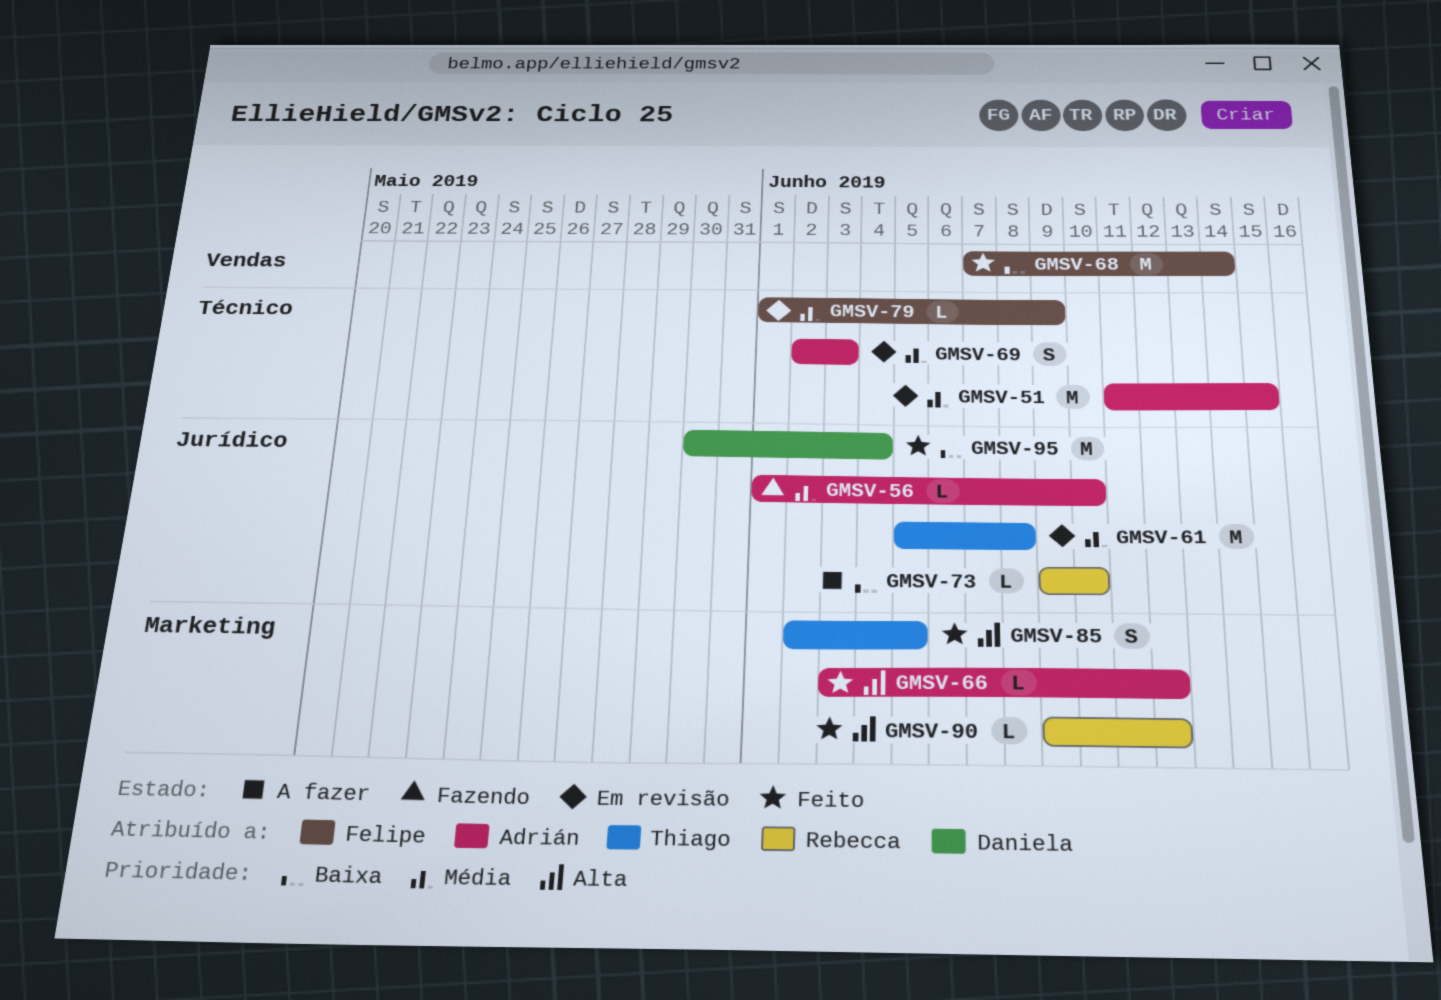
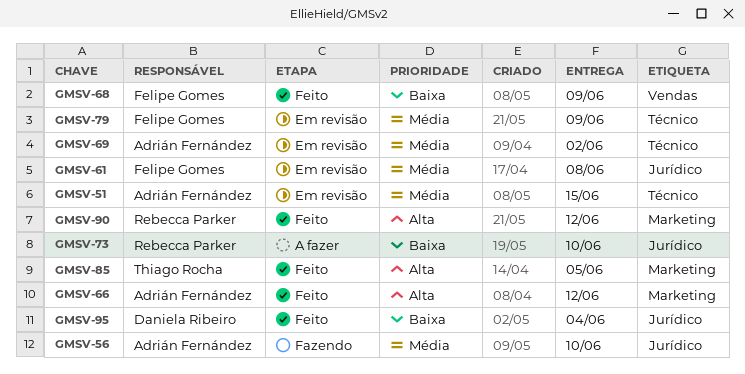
GMSV-61, owner: Thiago Rocha -> Felipe Gomes
GMSV-68, due: Jun 14 -> Jun 9
GMSV-69, due: Jun 3 -> Jun 2

